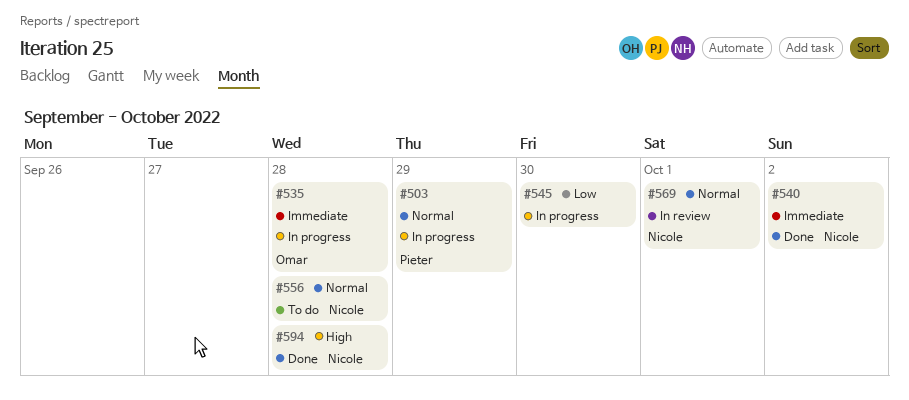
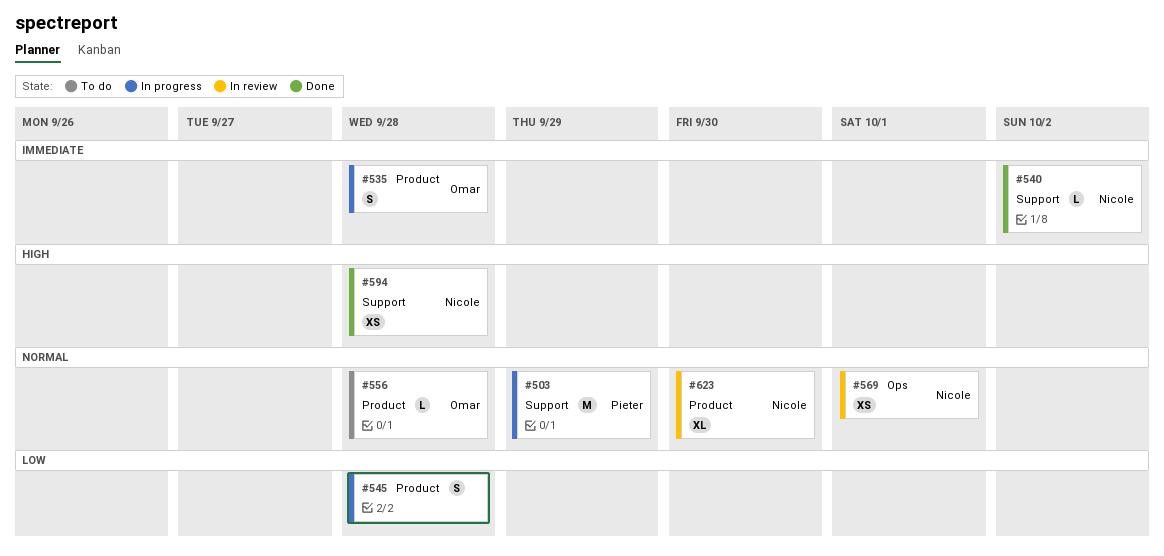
#545, due: Sep 30 -> Sep 28
#556, owner: Nicole -> Omar
#623: none -> present

